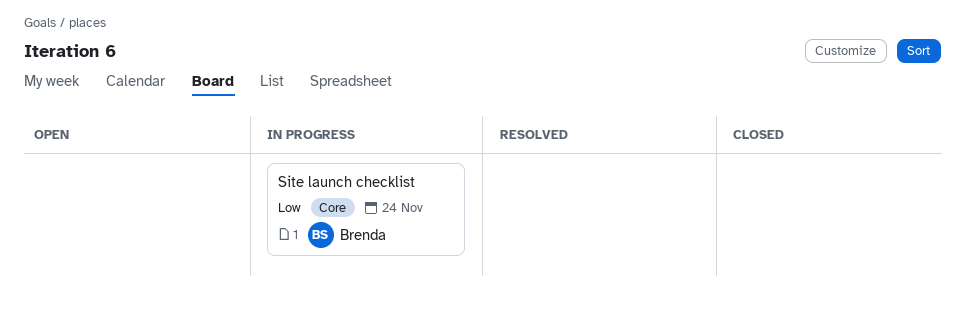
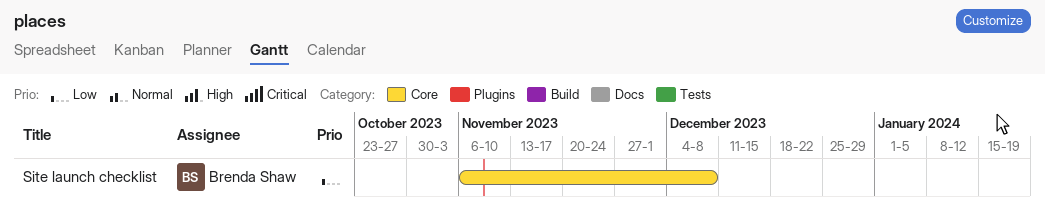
Site launch checklist, due: Nov 24 -> Dec 8

